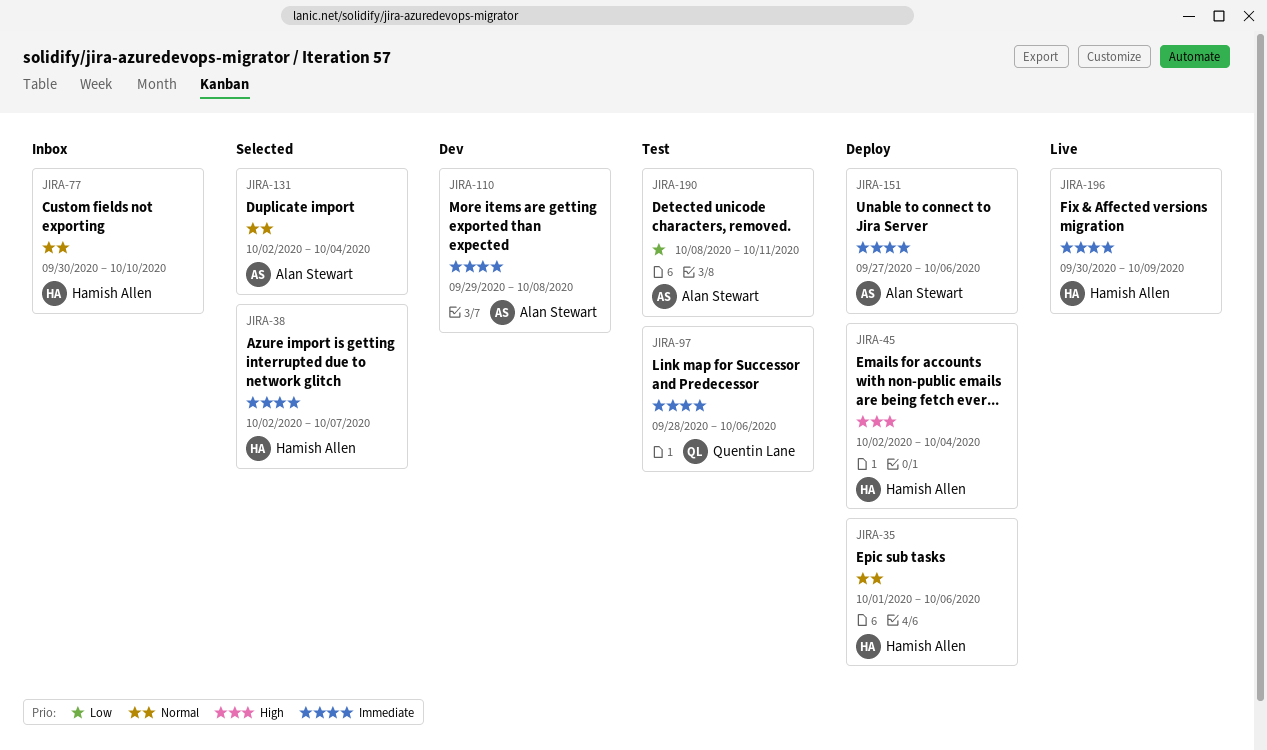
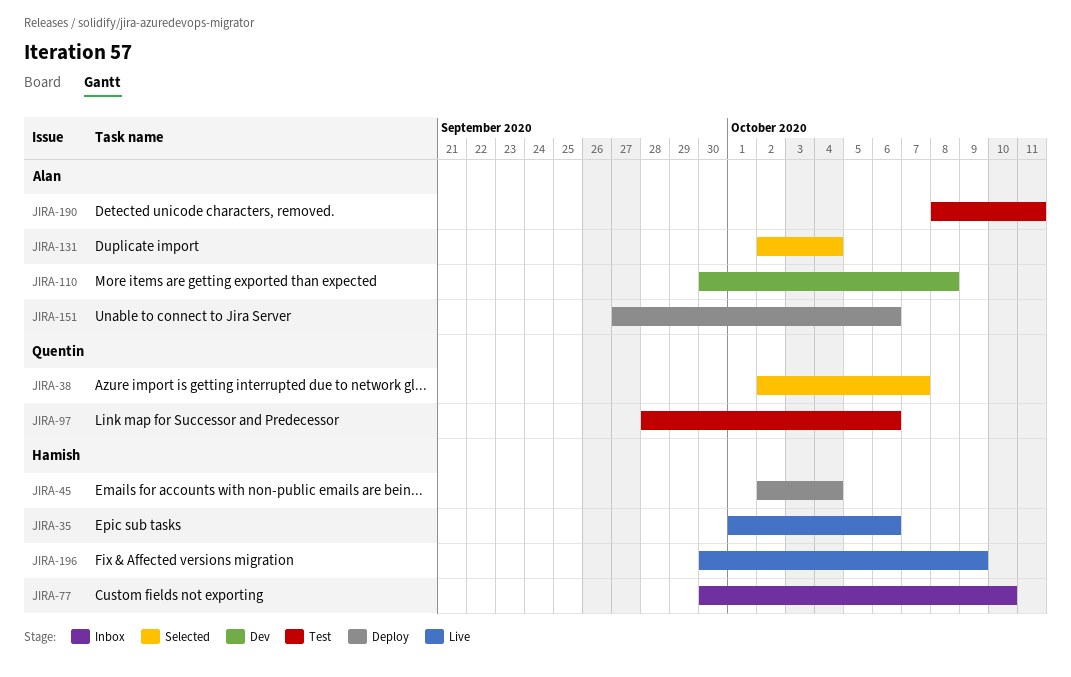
JIRA-35, status: Deploy -> Live
JIRA-38, owner: Hamish Allen -> Quentin Lane
JIRA-110, start: Sep 29 -> Sep 30

